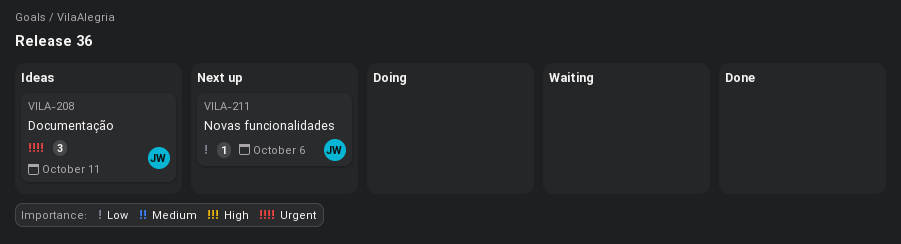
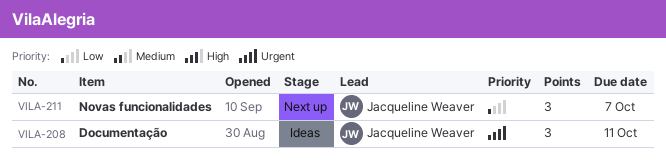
VILA-211, estimate: 1 -> 3
VILA-211, due: Oct 6 -> Oct 7

